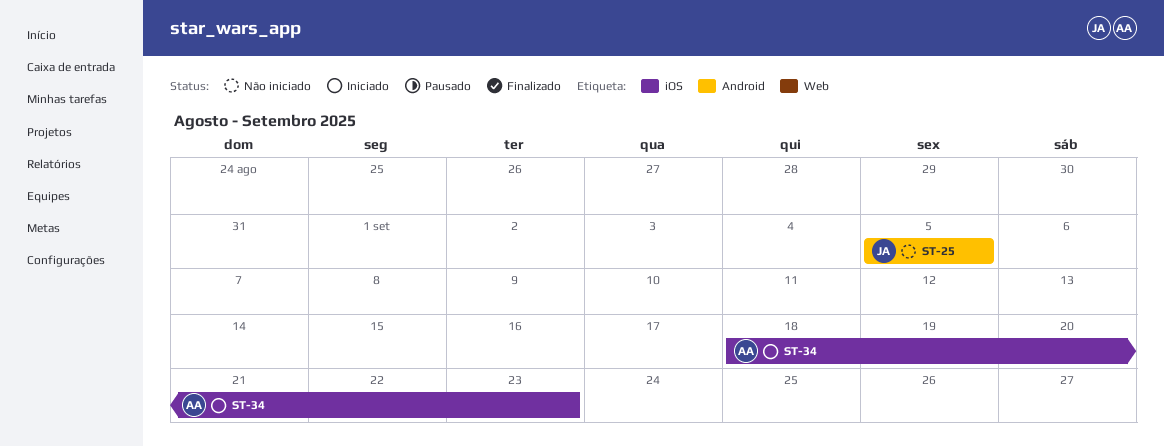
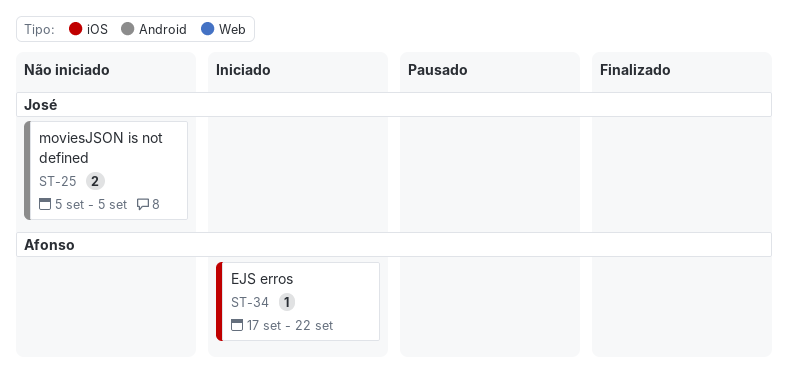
ST-34, start: Sep 18 -> Sep 17
ST-34, due: Sep 23 -> Sep 22

